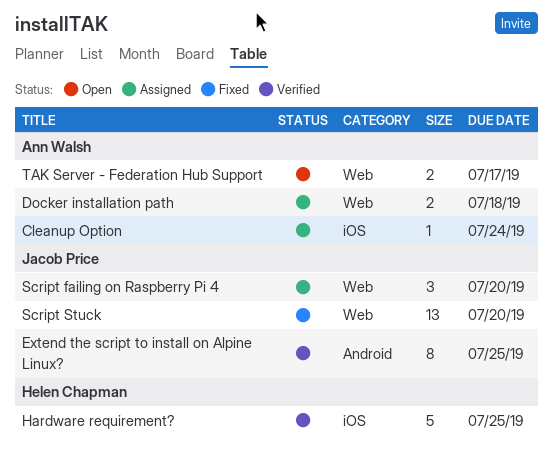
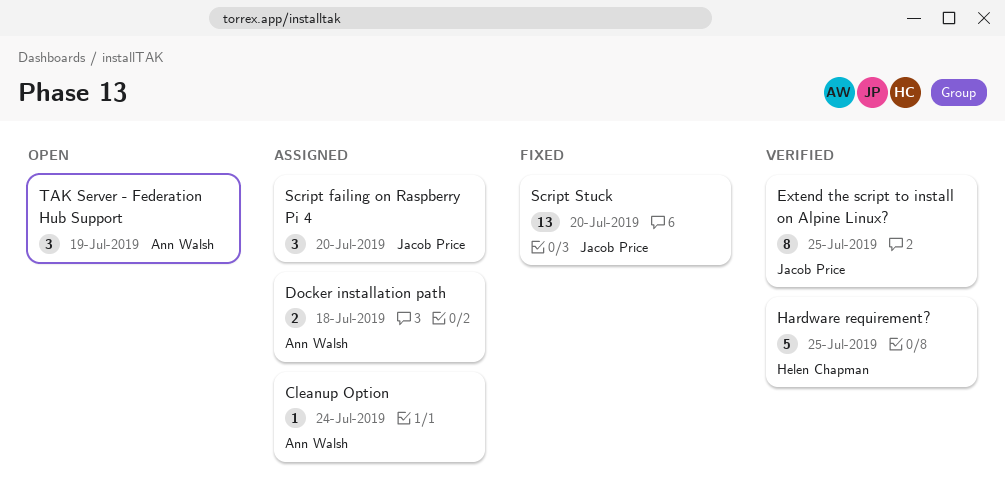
TAK Server - Federation Hub Support, estimate: 2 -> 3
TAK Server - Federation Hub Support, due: Jul 17 -> Jul 19

